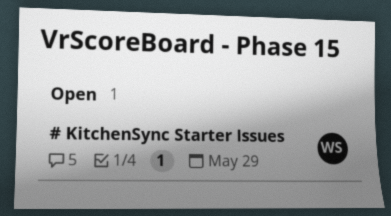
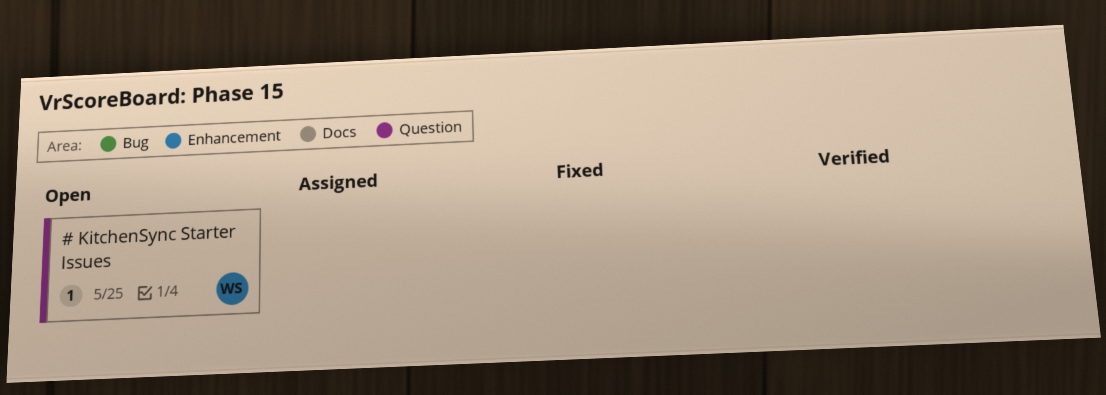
# KitchenSync Starter Issues, due: May 29 -> May 25

